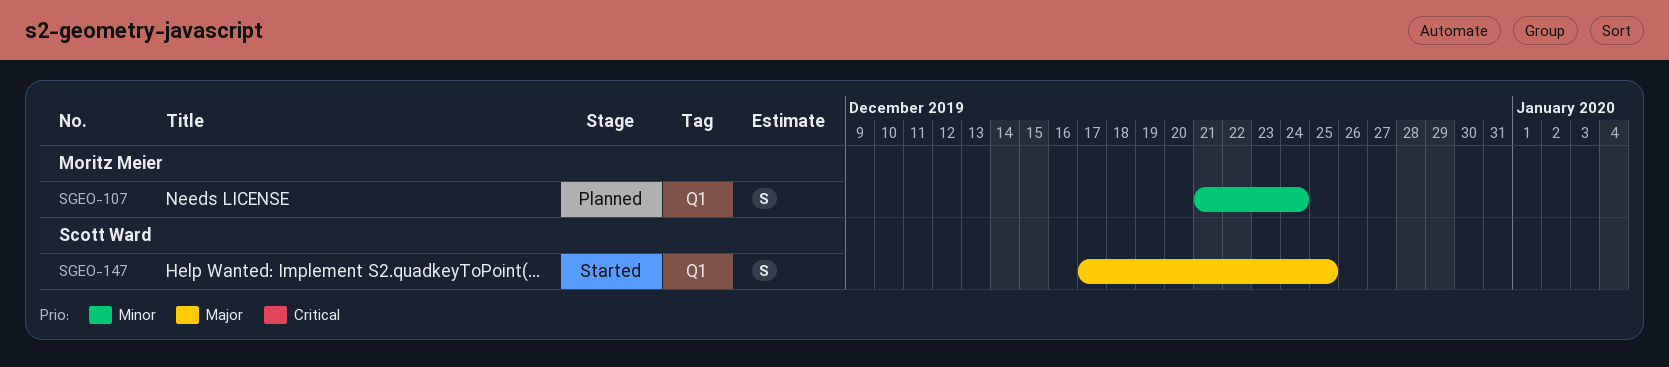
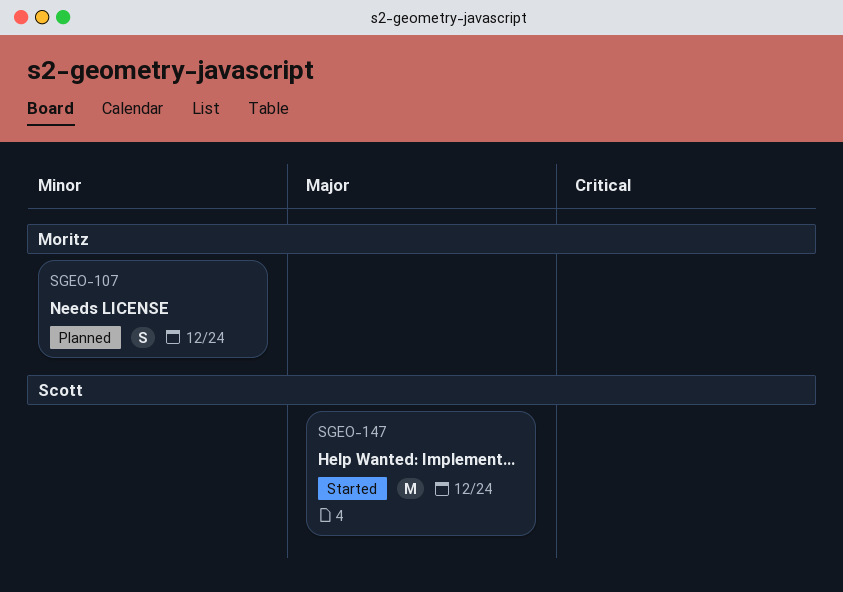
SGEO-147, estimate: S -> M
SGEO-147, due: Dec 25 -> Dec 24

